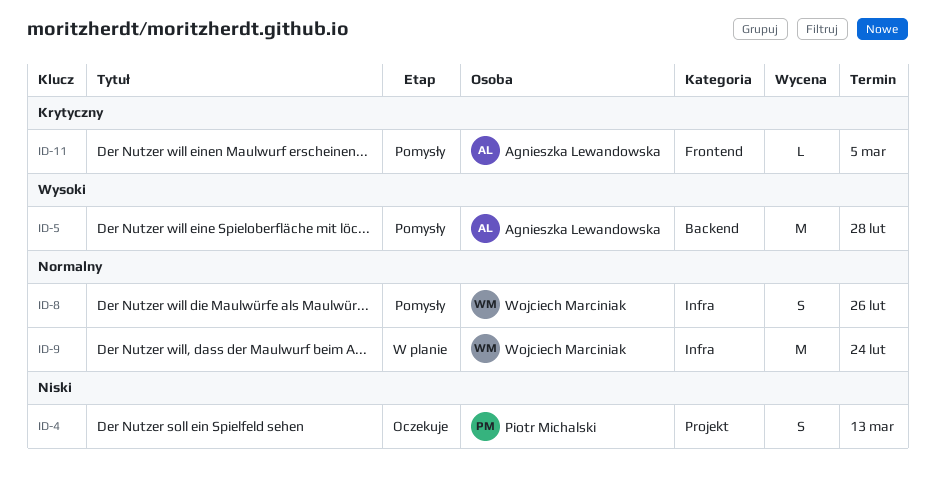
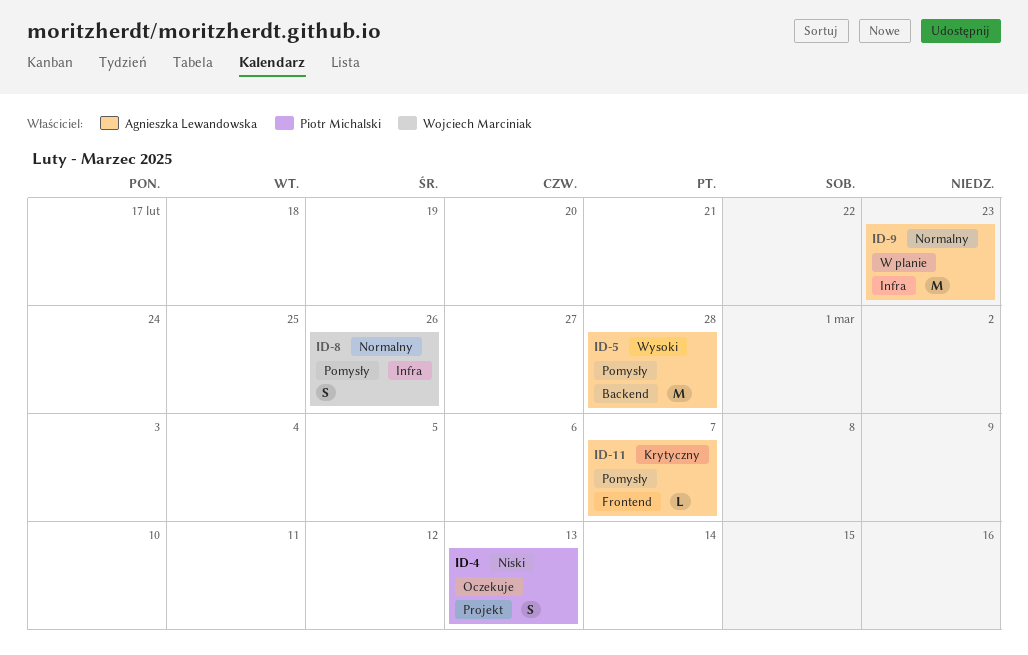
ID-9, owner: Wojciech Marciniak -> Agnieszka Lewandowska
ID-9, due: Feb 24 -> Feb 23
ID-11, due: Mar 5 -> Mar 7

